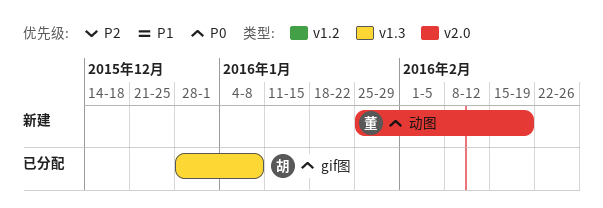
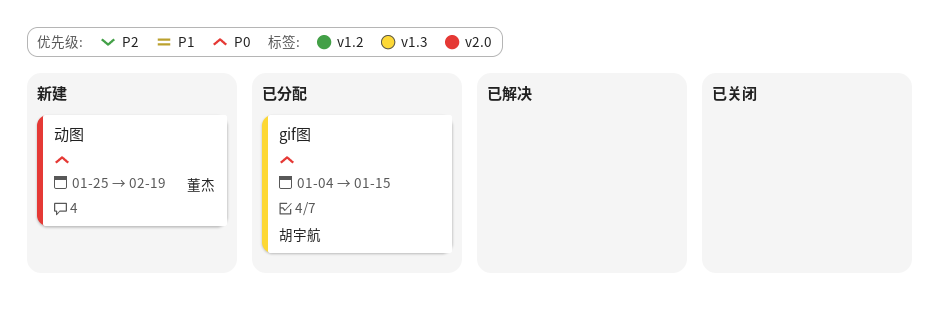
gif图, start: Dec 28 -> Jan 4
gif图, due: Jan 8 -> Jan 15

